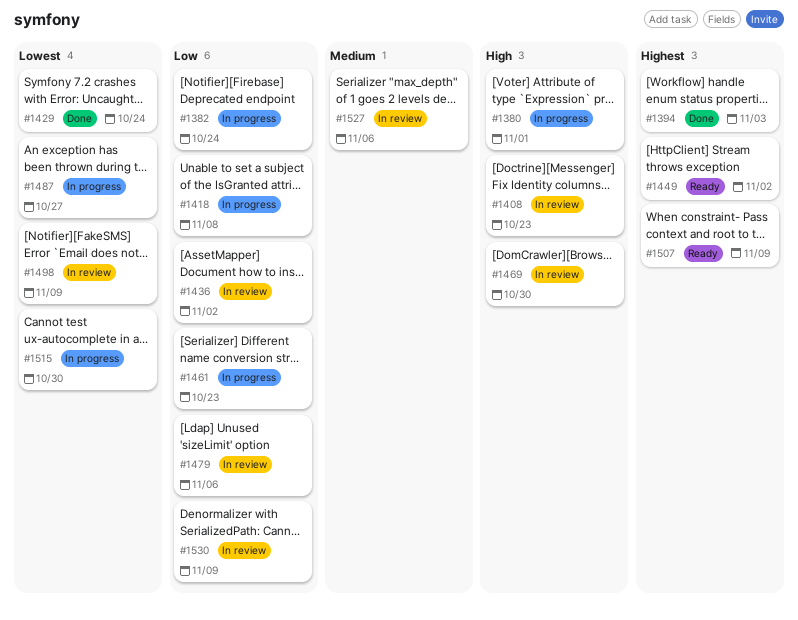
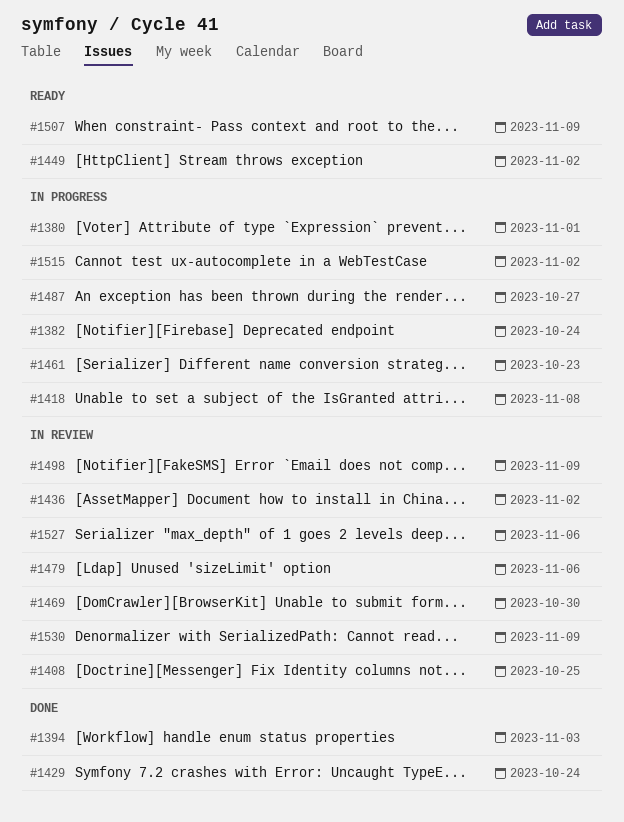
#1408, due: Oct 23 -> Oct 25
#1515, due: Oct 30 -> Nov 2

